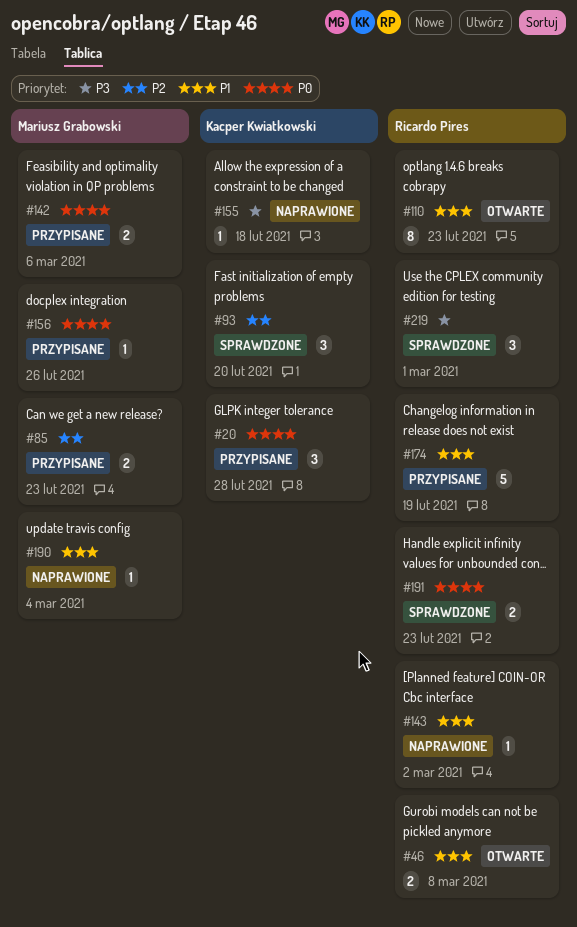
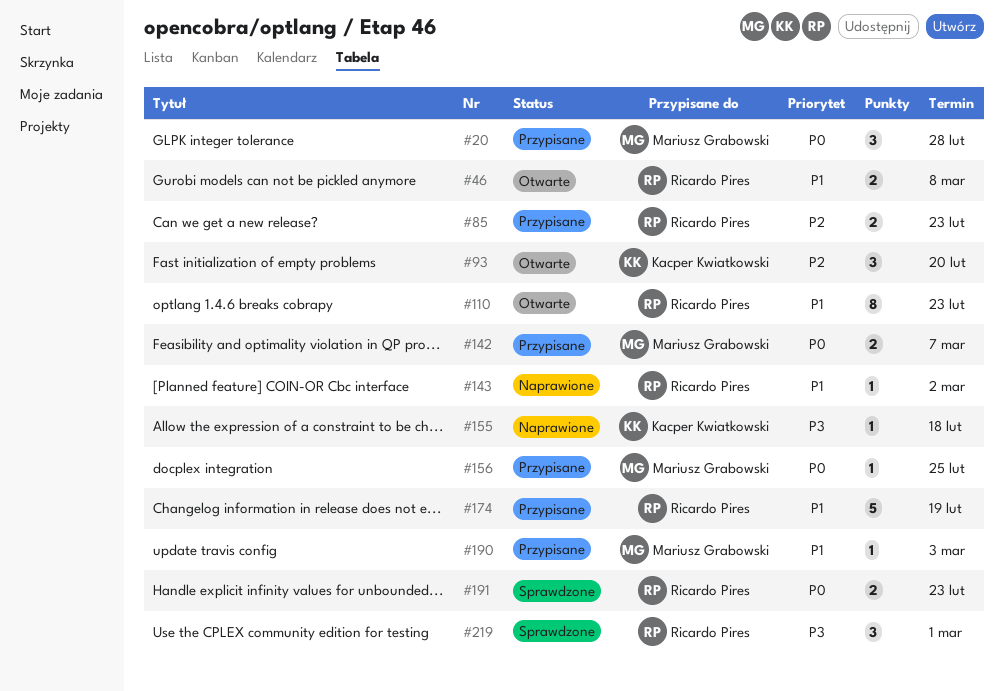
#20, owner: Kacper Kwiatkowski -> Mariusz Grabowski
#85, owner: Mariusz Grabowski -> Ricardo Pires
#93, status: Sprawdzone -> Otwarte
#142, due: Mar 6 -> Mar 7
#156, due: Feb 26 -> Feb 25
#190, status: Naprawione -> Przypisane
#190, due: Mar 4 -> Mar 3

